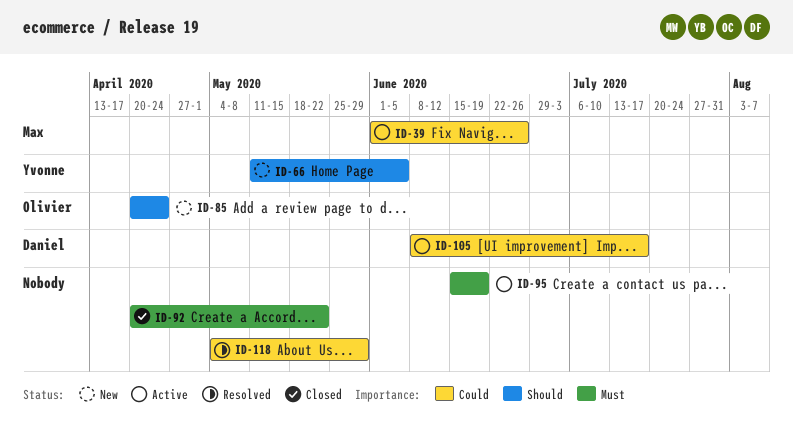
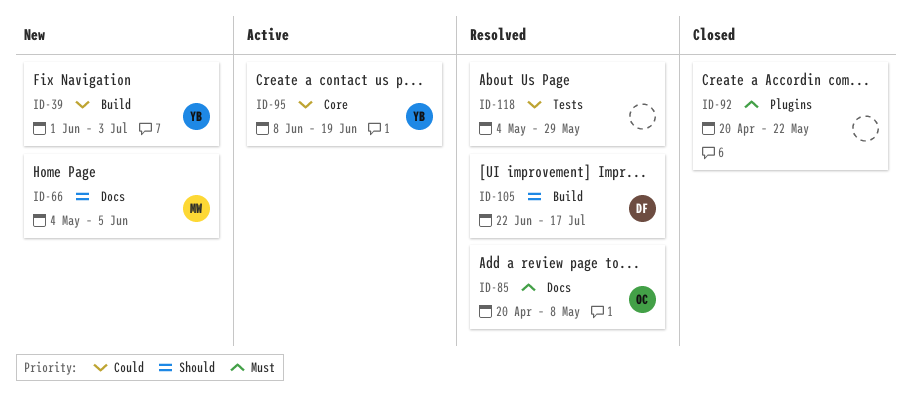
ID-39, status: Active -> New
ID-39, owner: Max -> Yvonne
ID-39, due: Jun 26 -> Jul 3
ID-66, owner: Yvonne -> Max
ID-66, start: May 11 -> May 4
ID-85, status: New -> Resolved
ID-85, priority: Should -> Must
ID-85, due: Apr 24 -> May 8
ID-95, owner: none -> Yvonne
ID-95, priority: Must -> Could
ID-95, start: Jun 15 -> Jun 8
ID-105, status: Active -> Resolved
ID-105, priority: Could -> Should
ID-105, start: Jun 8 -> Jun 22

